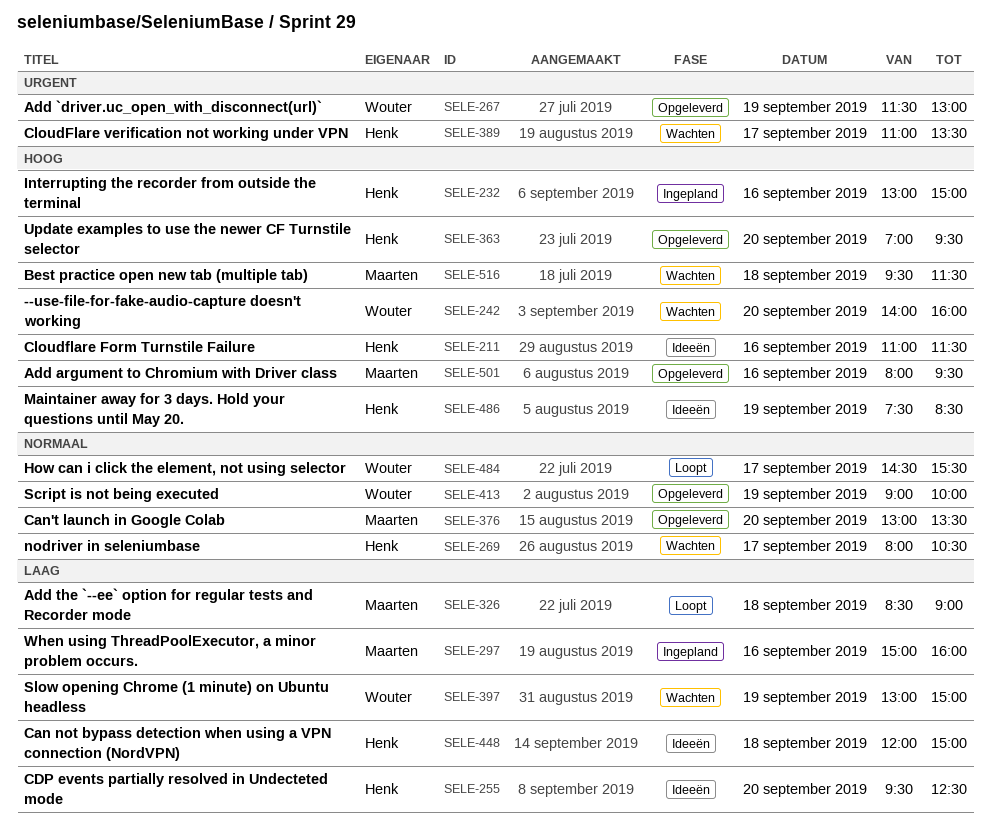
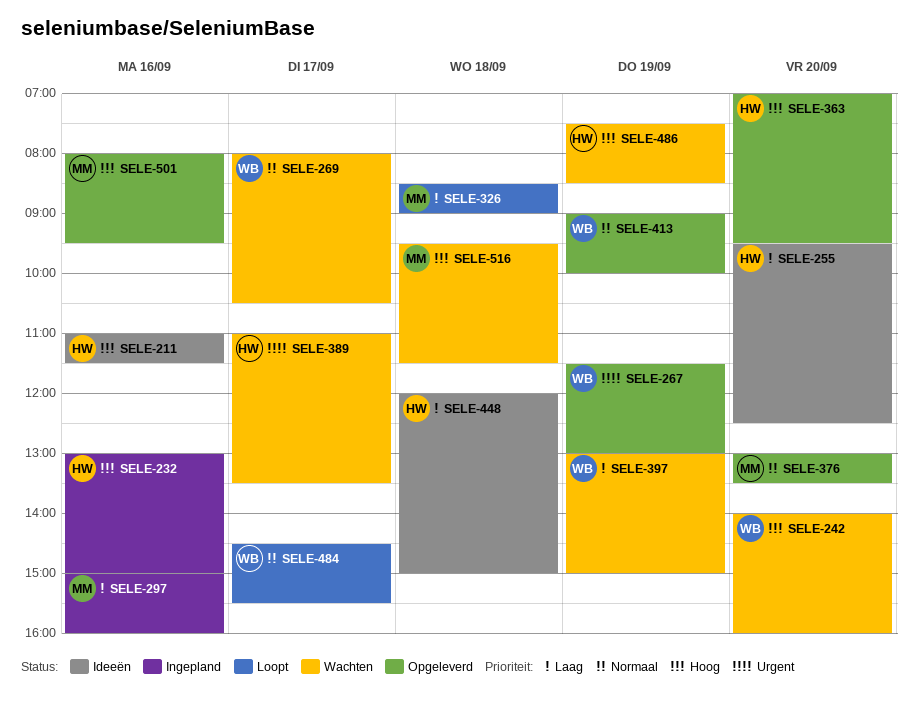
SELE-269, owner: Henk -> Wouter
SELE-486, status: Ideeën -> Wachten

